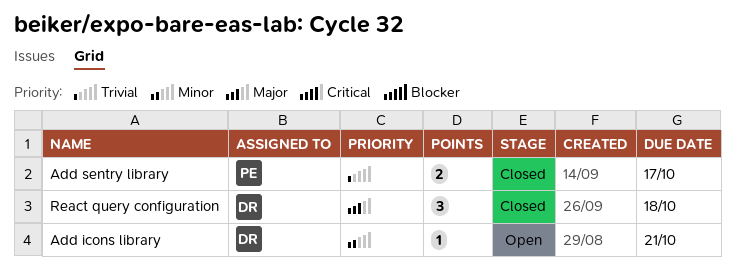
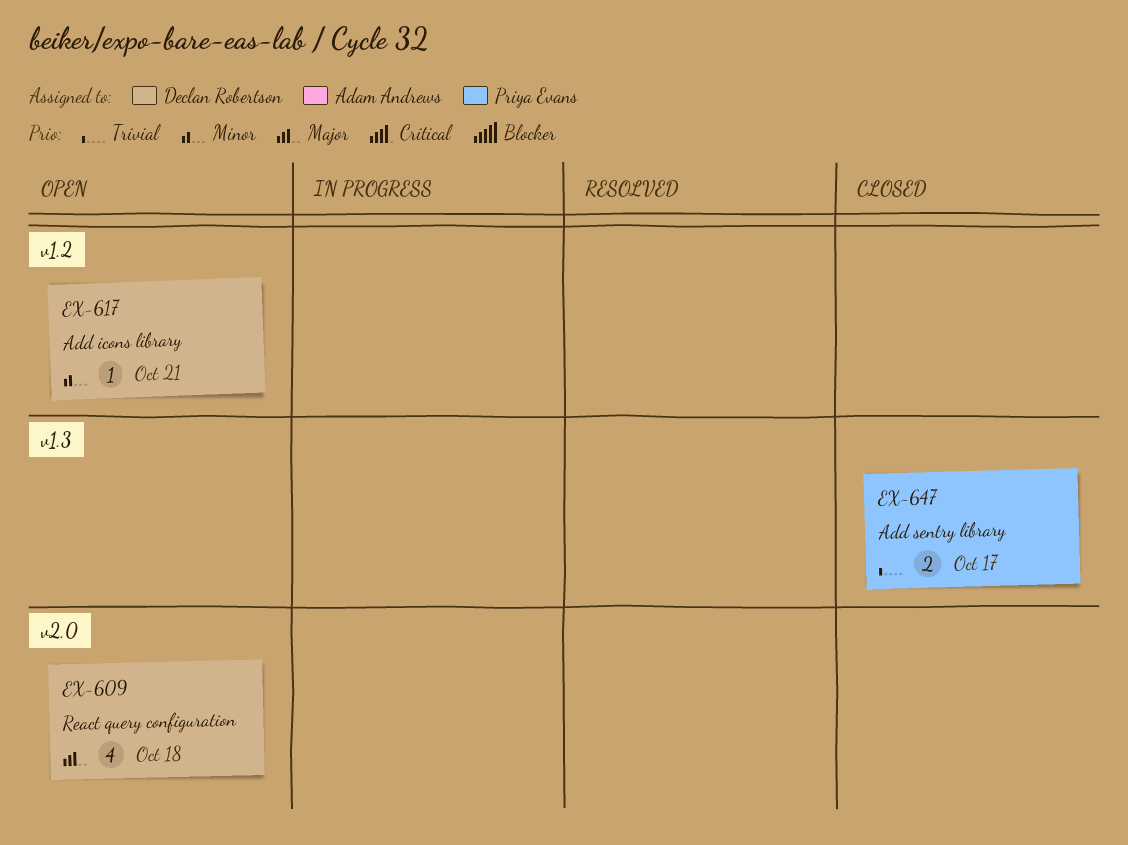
React query configuration, status: Closed -> Open
React query configuration, estimate: 3 -> 4

